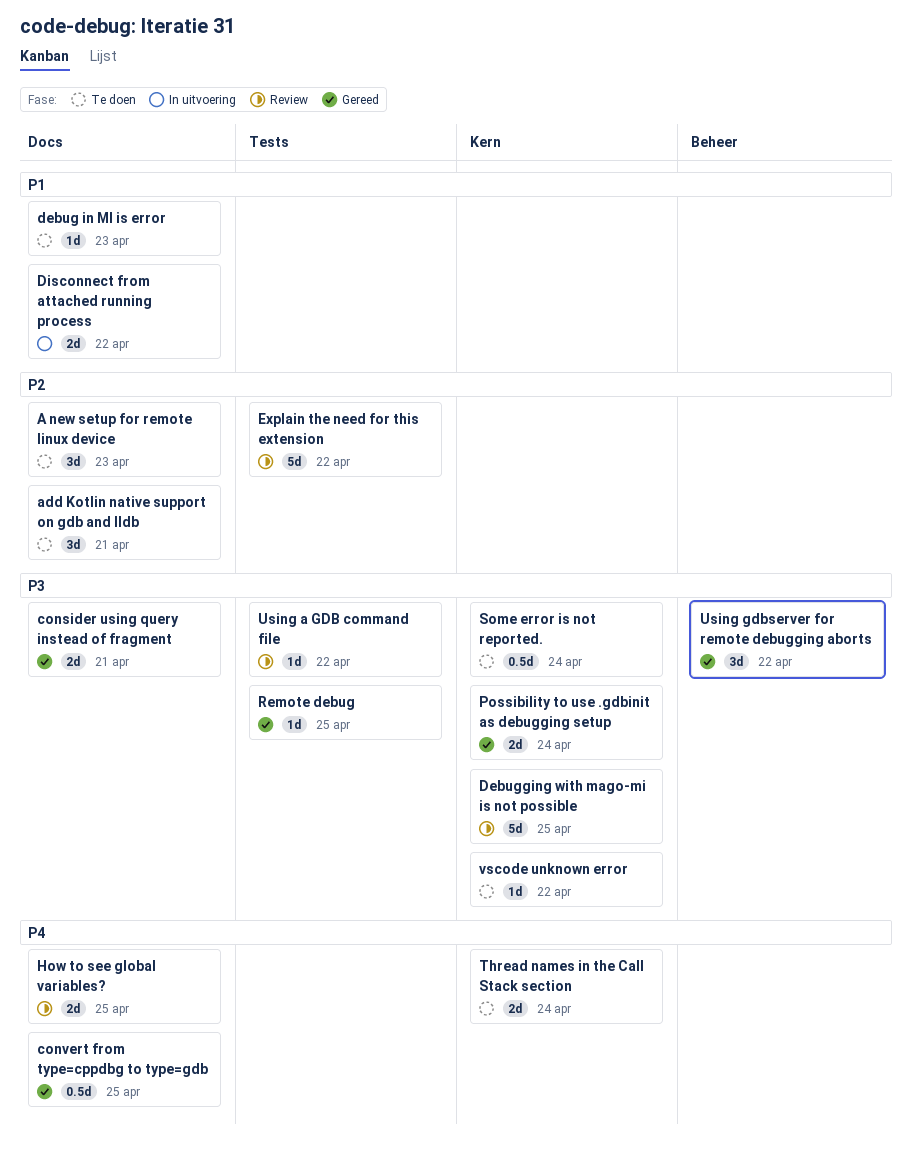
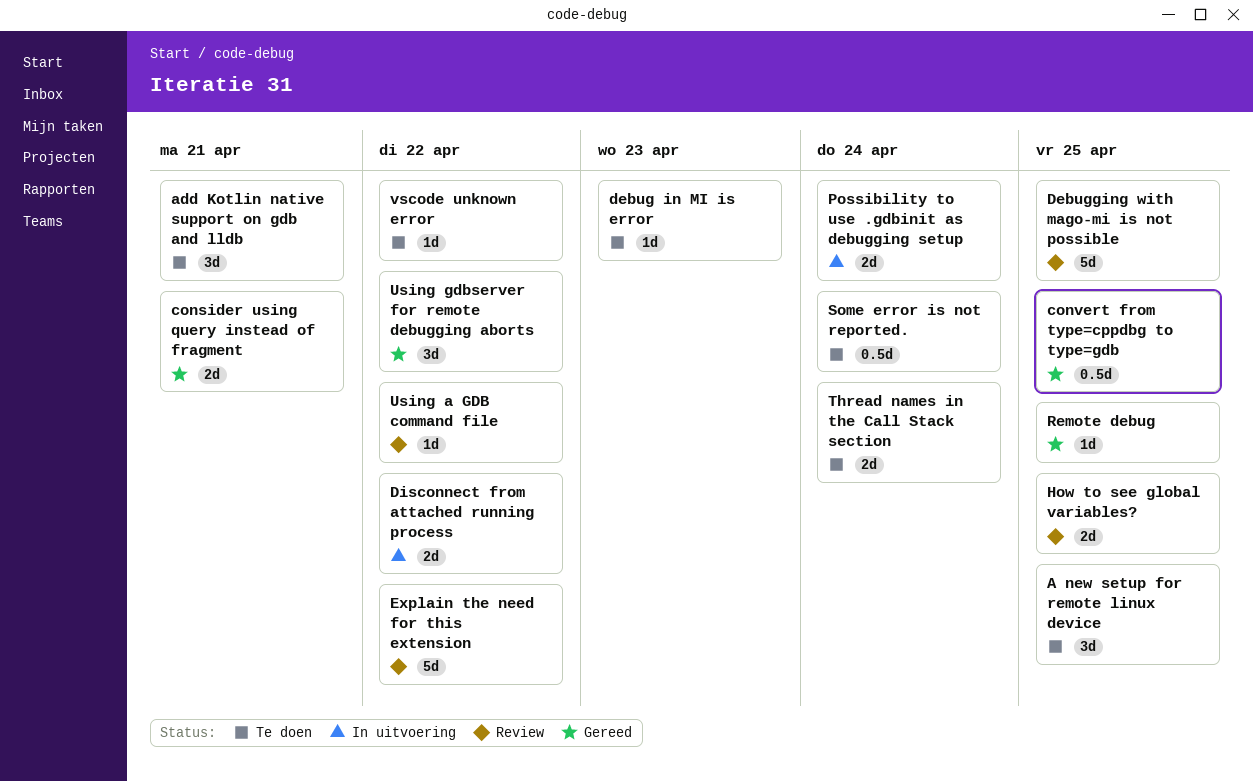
A new setup for remote linux device, due: Apr 23 -> Apr 25
Possibility to use .gdbinit as debugging setup, status: Gereed -> In uitvoering

